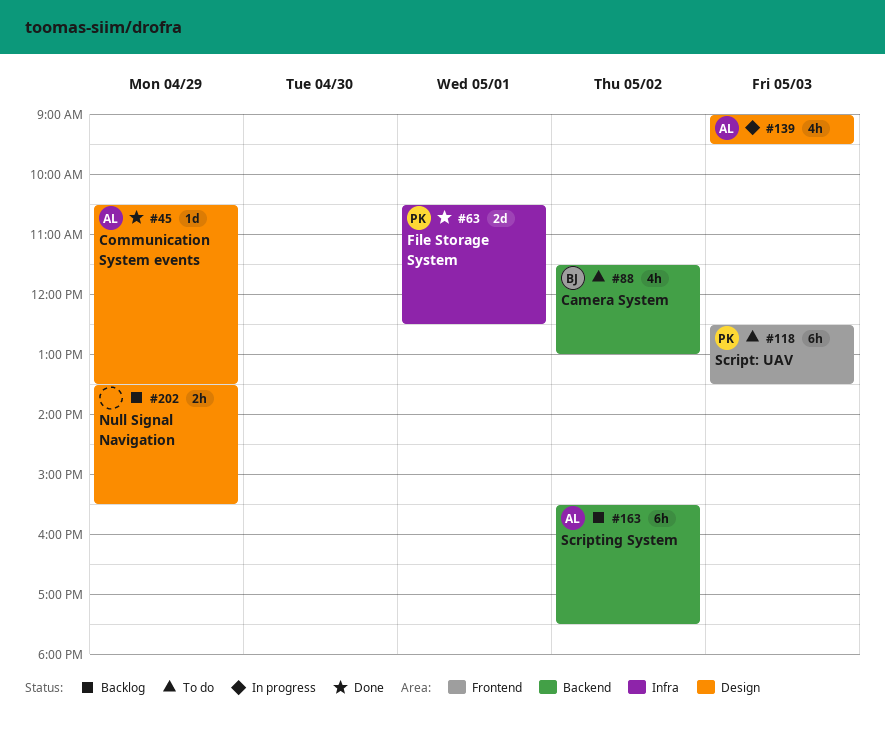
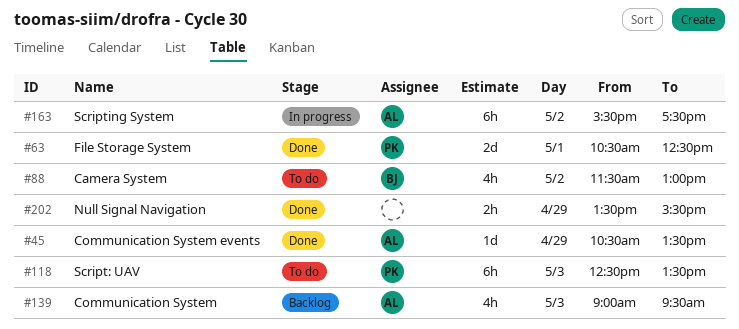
#139, status: In progress -> Backlog
#163, status: Backlog -> In progress
#202, status: Backlog -> Done

